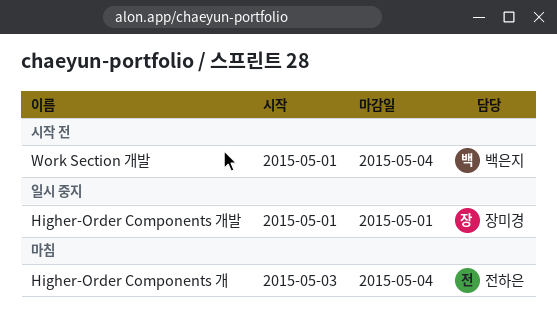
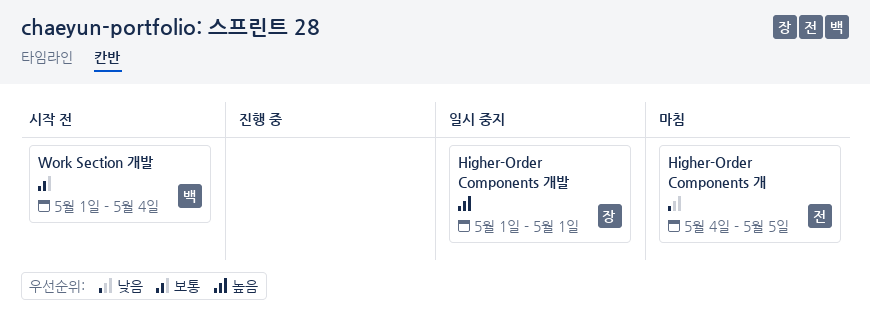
Higher-Order Components 개, start: May 3 -> May 4
Higher-Order Components 개, due: May 4 -> May 5

